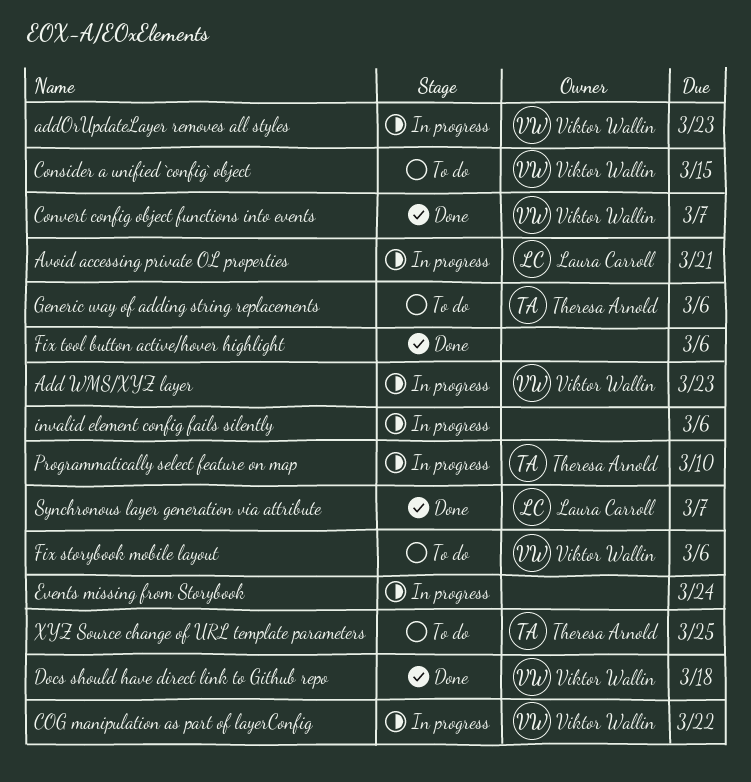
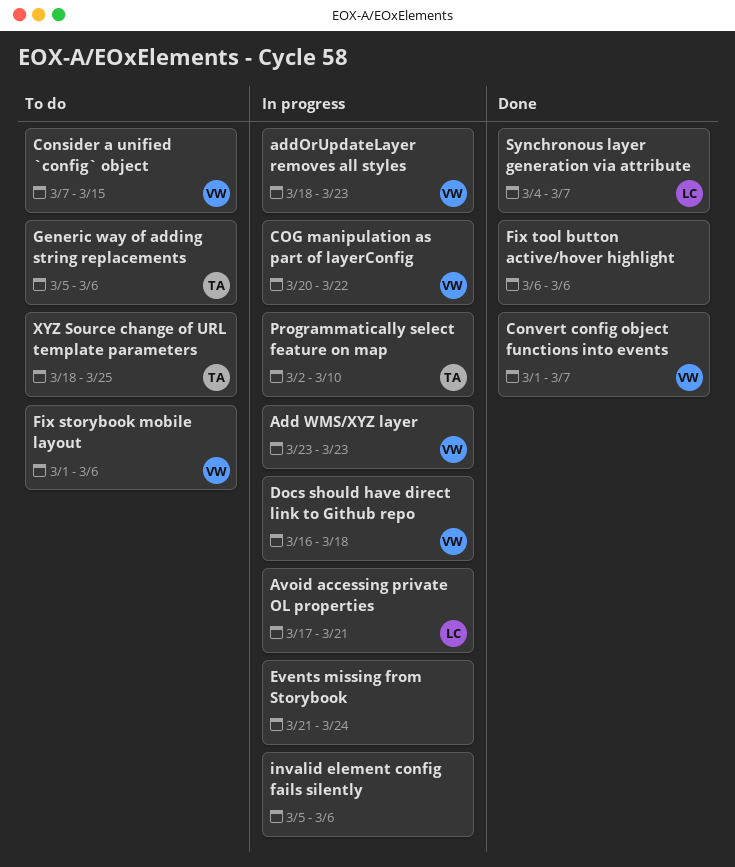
Docs should have direct link to Github repo, status: Done -> In progress

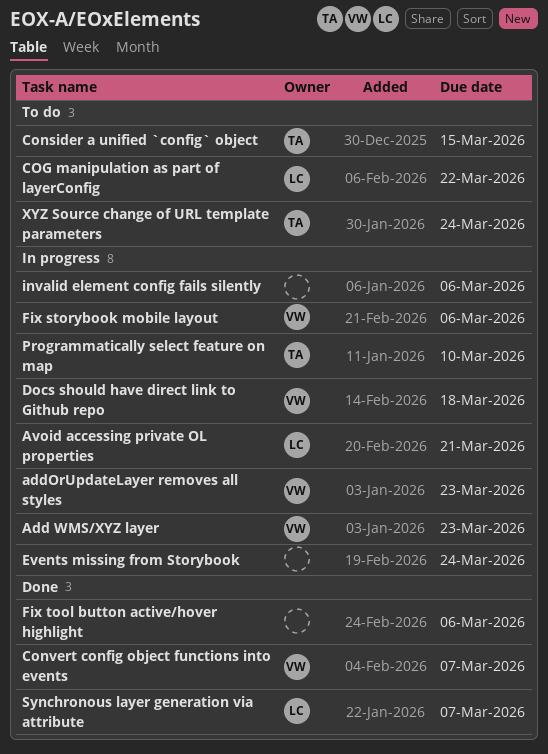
COG manipulation as part of layerConfig, status: In progress -> To do
COG manipulation as part of layerConfig, owner: VW -> LC
Consider a unified `config` object, owner: VW -> TA
Fix storybook mobile layout, status: To do -> In progress
Generic way of adding string replacements: present -> none
XYZ Source change of URL template parameters, due: Mar 25 -> Mar 24

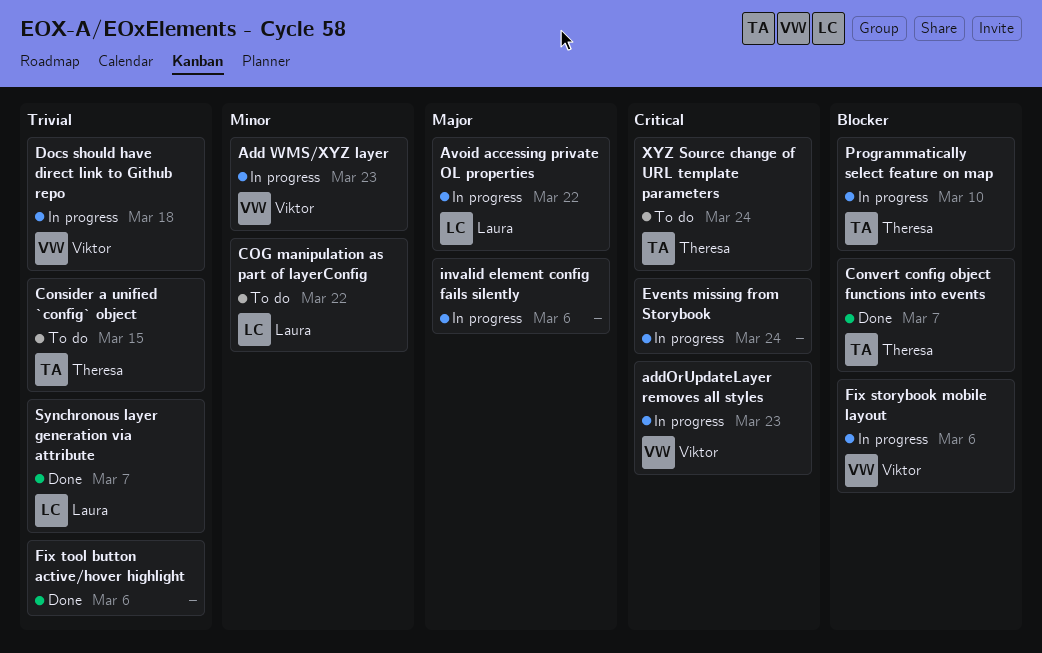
Avoid accessing private OL properties, due: Mar 21 -> Mar 22
Convert config object functions into events, owner: Viktor -> Theresa

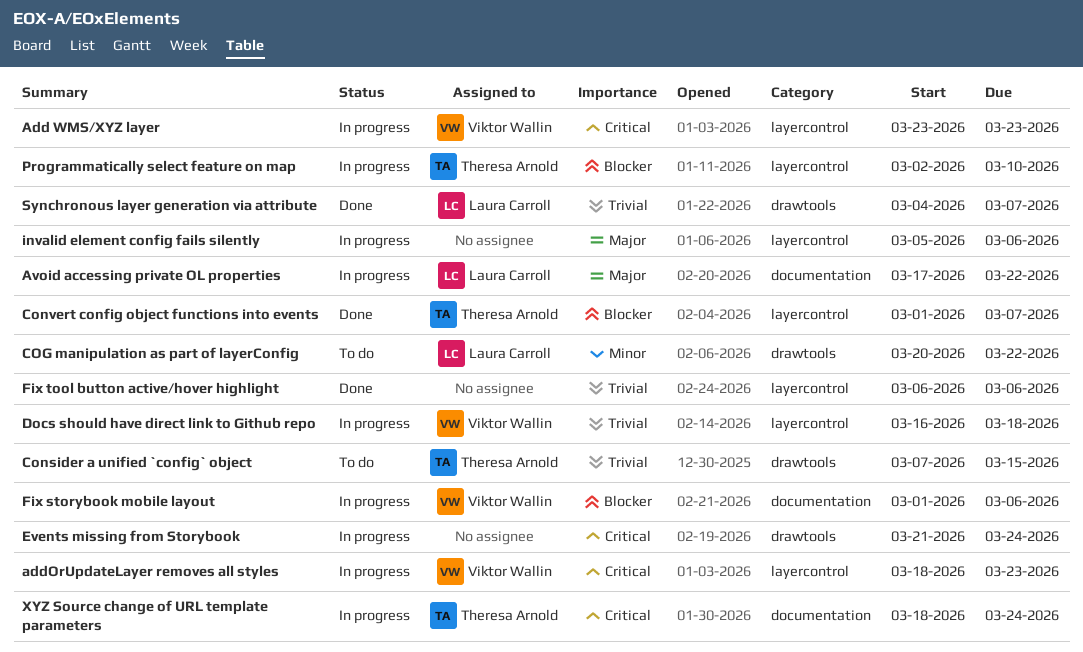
Add WMS/XYZ layer, priority: Minor -> Critical
XYZ Source change of URL template parameters, status: To do -> In progress

